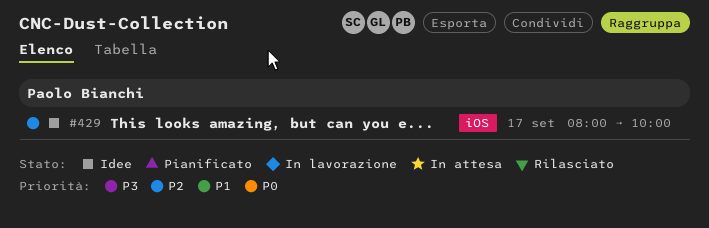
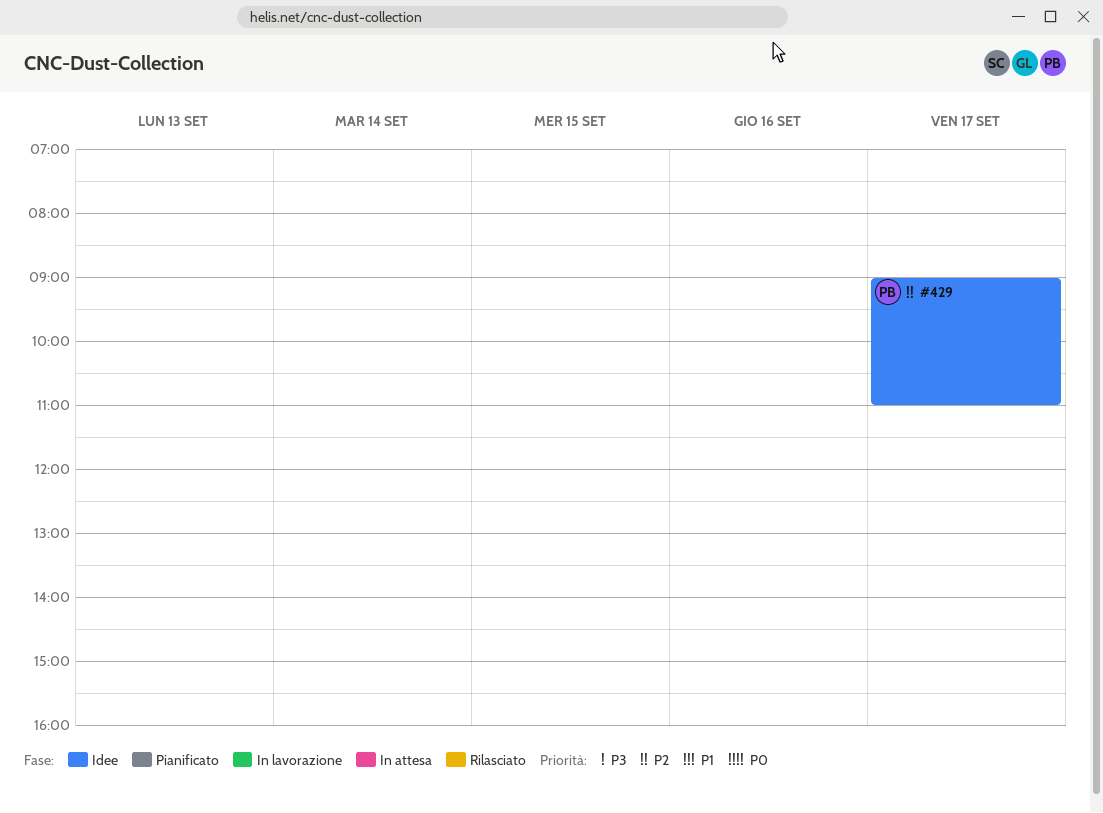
#429, begins: 08:00 -> 09:00
#429, ends: 10:00 -> 11:00

